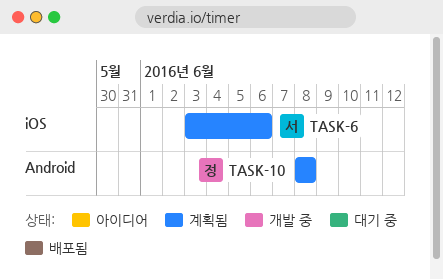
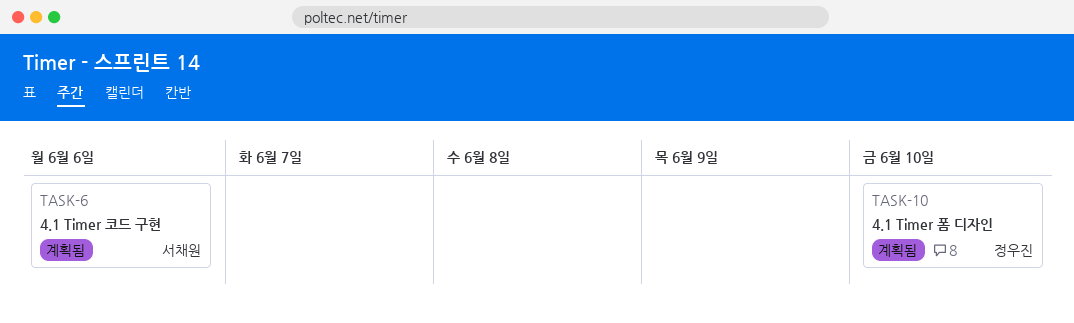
TASK-10, due: Jun 8 -> Jun 10

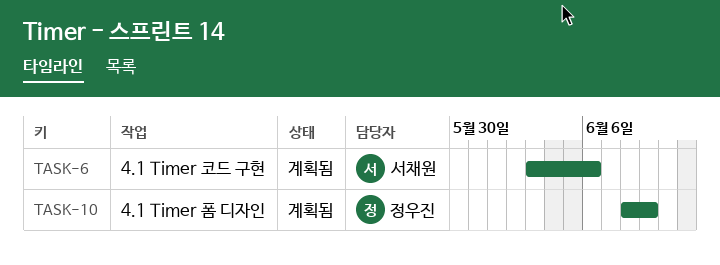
TASK-10, due: Jun 10 -> Jun 9

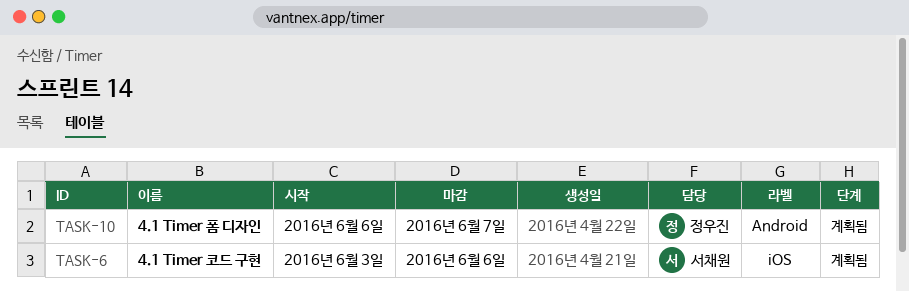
TASK-10, start: Jun 8 -> Jun 6
TASK-10, due: Jun 9 -> Jun 7

